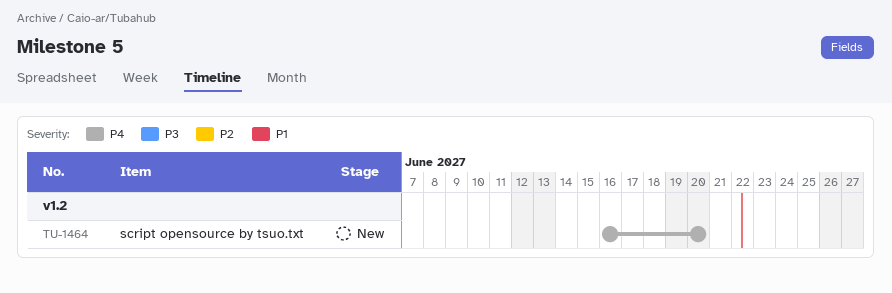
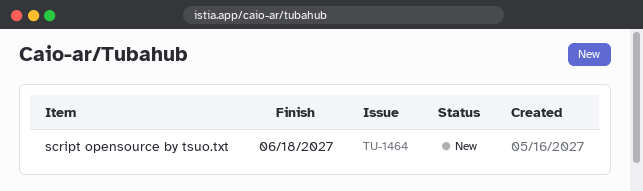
TU-1464, due: Jun 20 -> Jun 18

